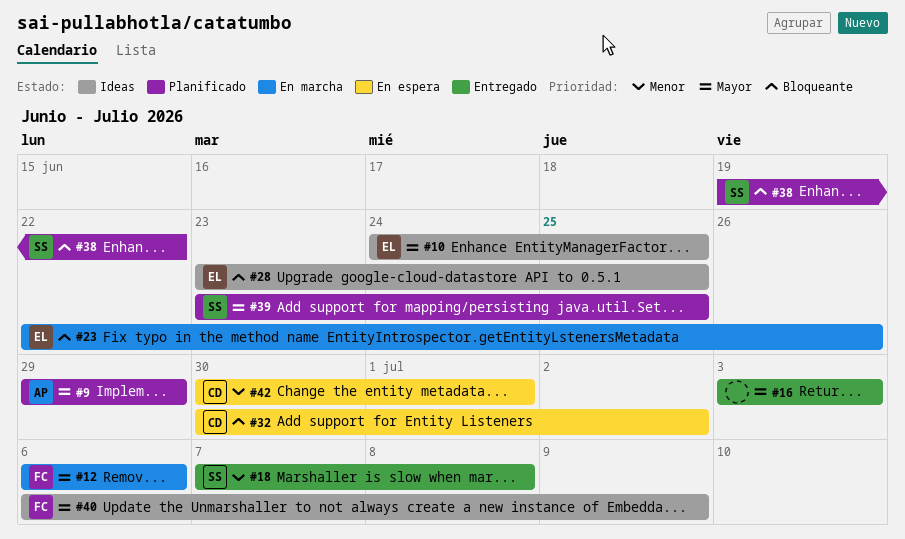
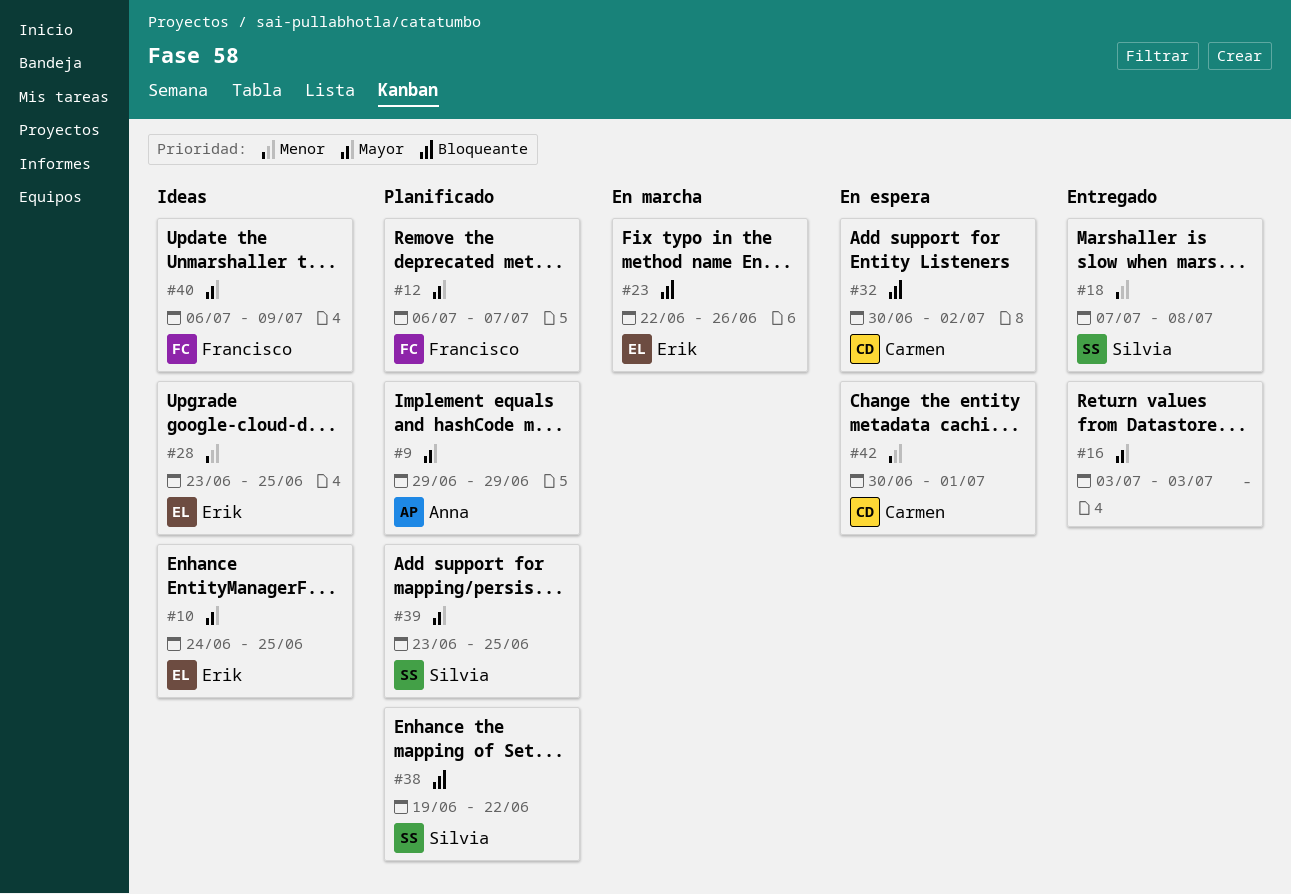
#12, status: En marcha -> Planificado
#12, due: Jul 6 -> Jul 7
#28, priority: Bloqueante -> Menor

